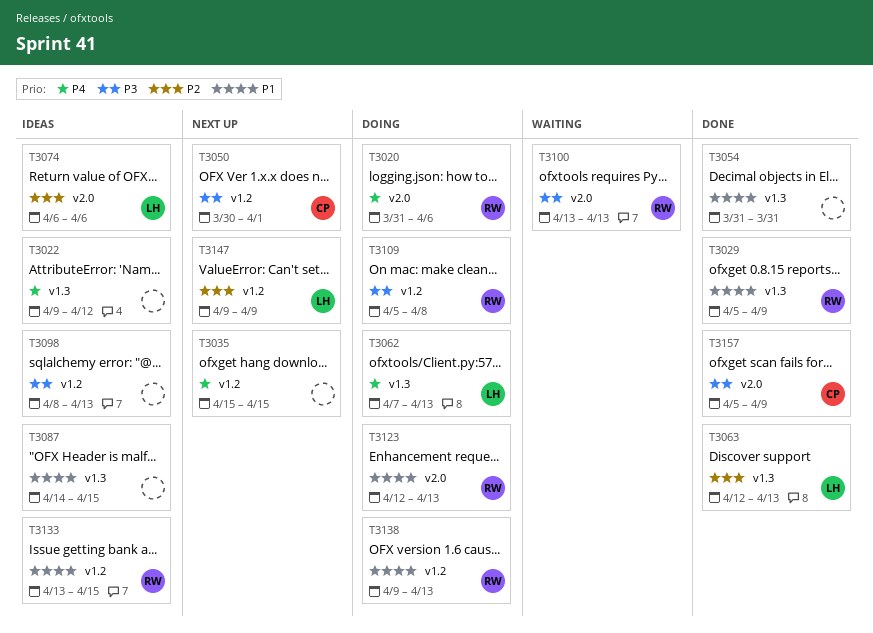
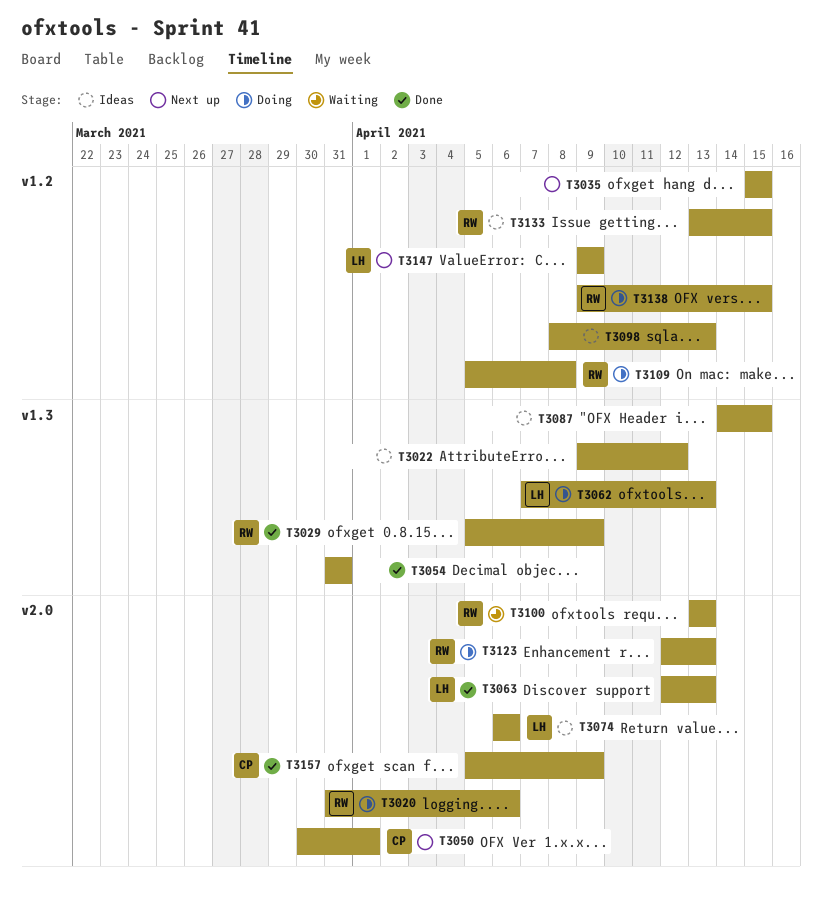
T3050, label: v1.2 -> v2.0
T3063, label: v1.3 -> v2.0
T3138, due: Apr 13 -> Apr 15

